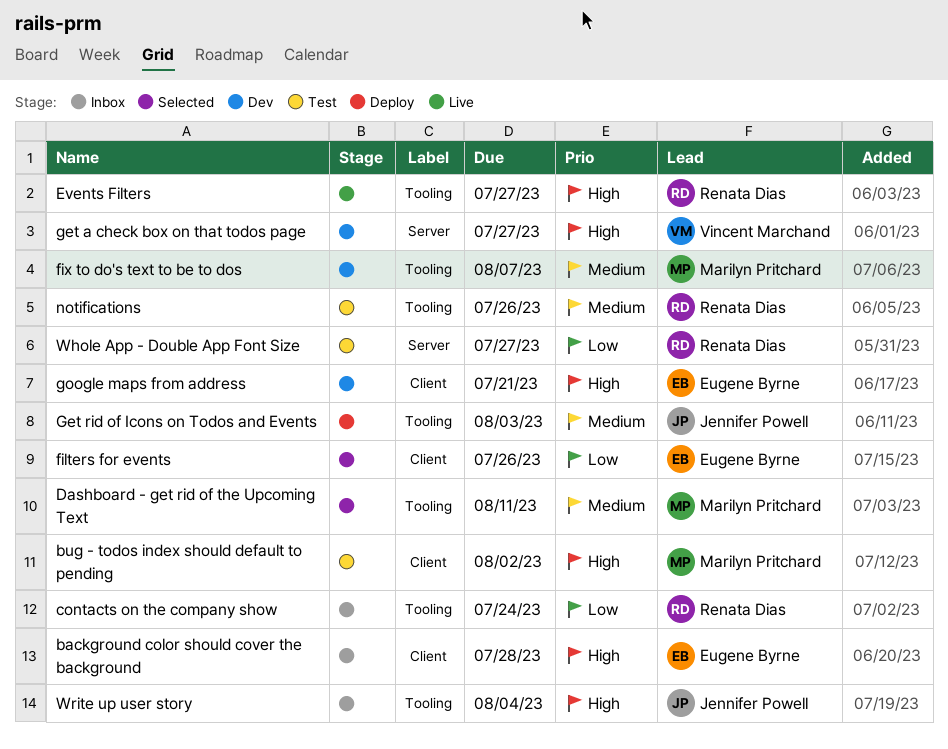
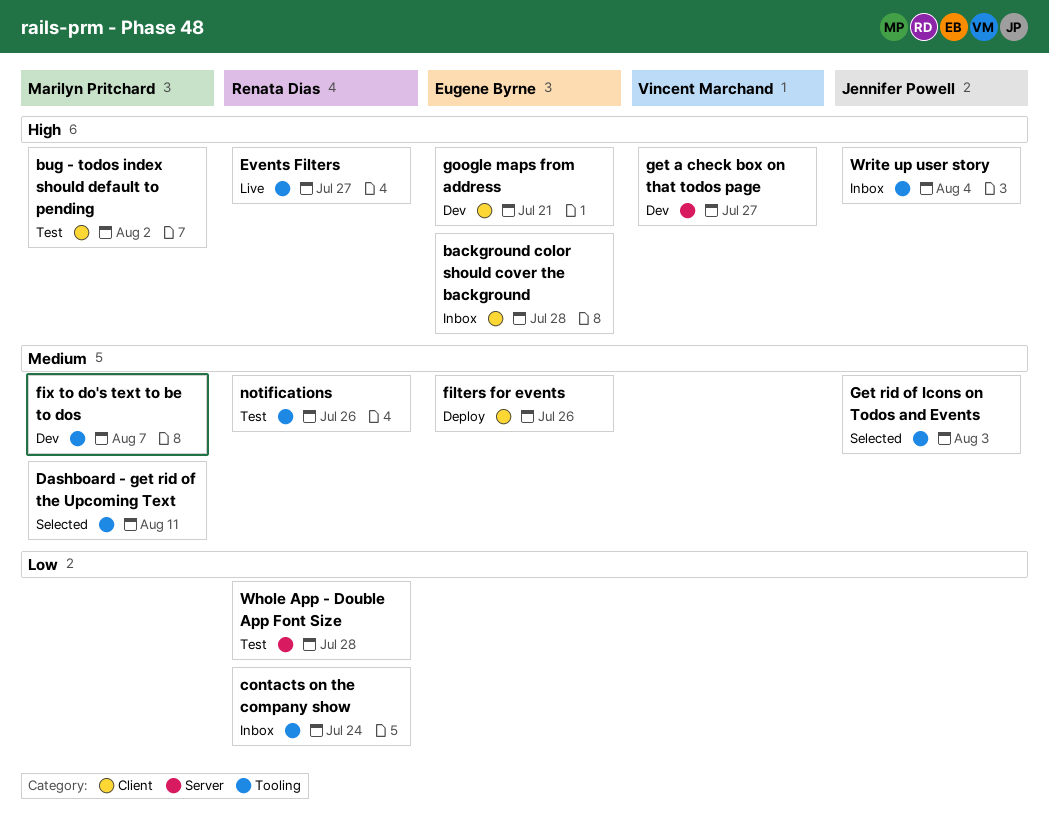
filters for events, status: Selected -> Deploy
filters for events, priority: Low -> Medium
Get rid of Icons on Todos and Events, status: Deploy -> Selected
Whole App - Double App Font Size, due: Jul 27 -> Jul 28

